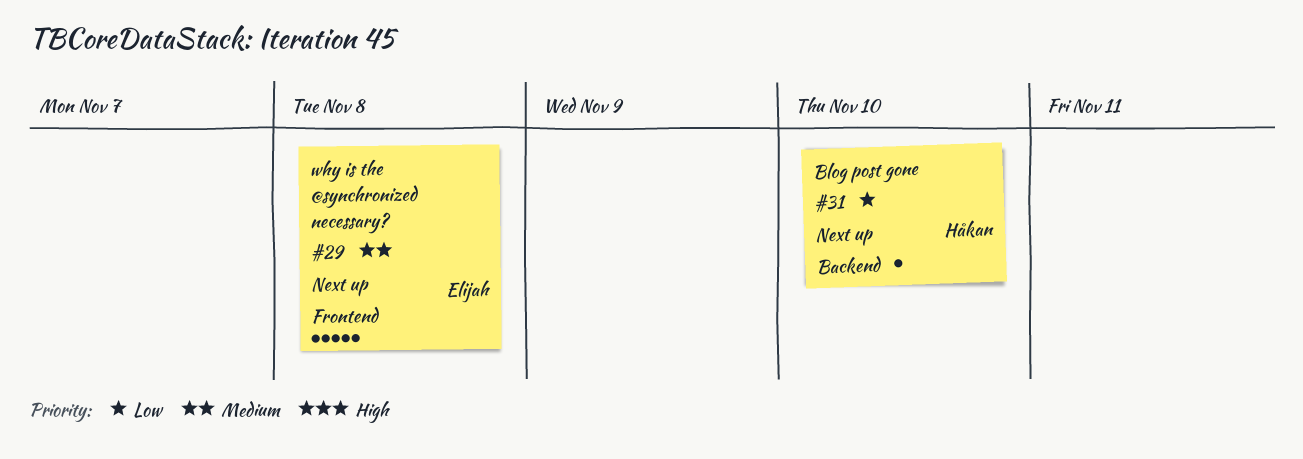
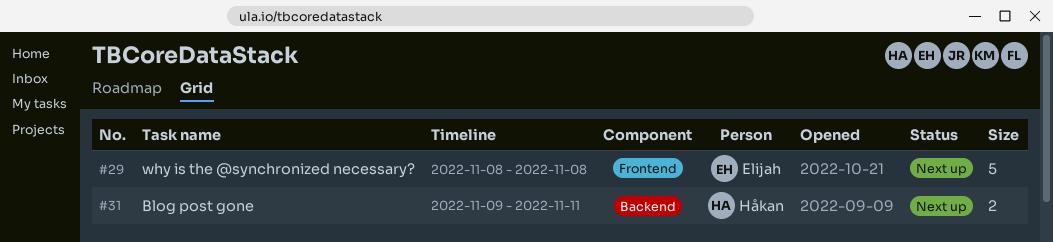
#31, estimate: 1 -> 2
#31, due: Nov 10 -> Nov 11

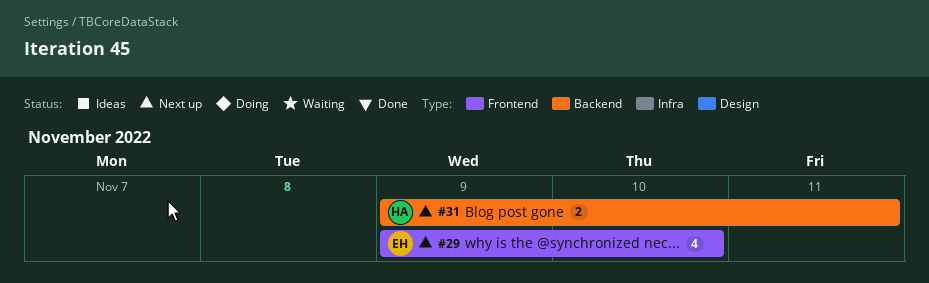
#29, estimate: 5 -> 4
#29, start: Nov 8 -> Nov 9
#29, due: Nov 8 -> Nov 10

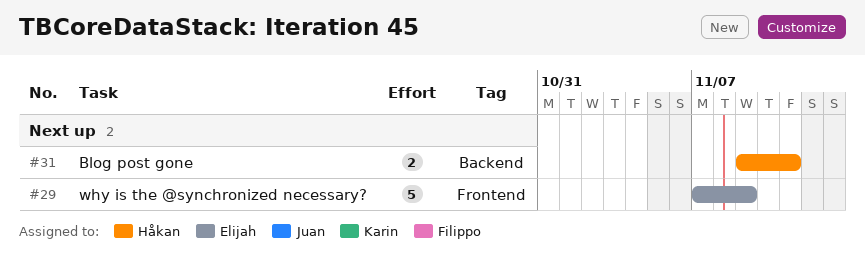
#29, estimate: 4 -> 5
#29, start: Nov 9 -> Nov 7
#29, due: Nov 10 -> Nov 9

